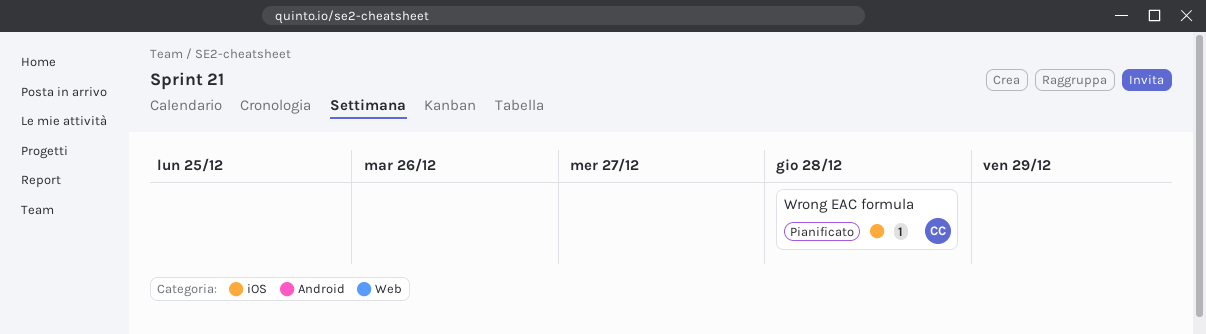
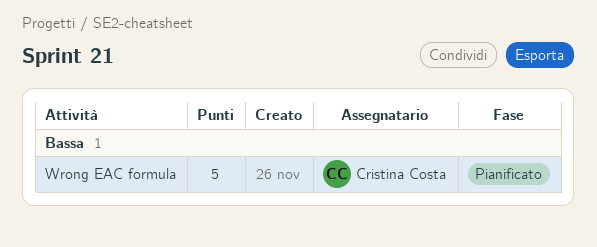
Wrong EAC formula, estimate: 1 -> 5

